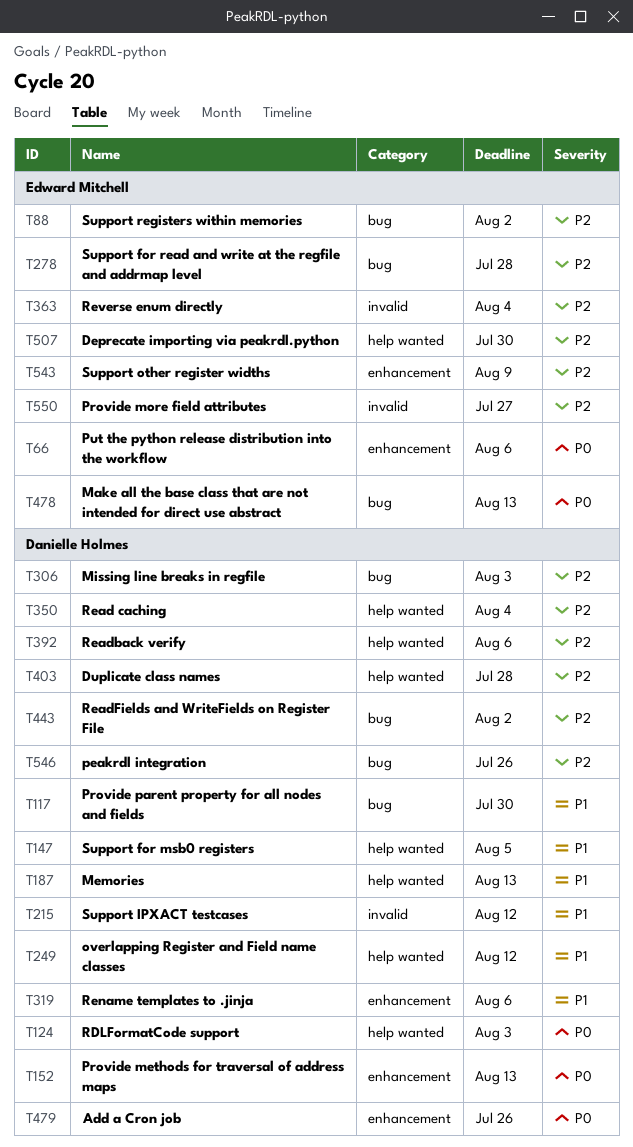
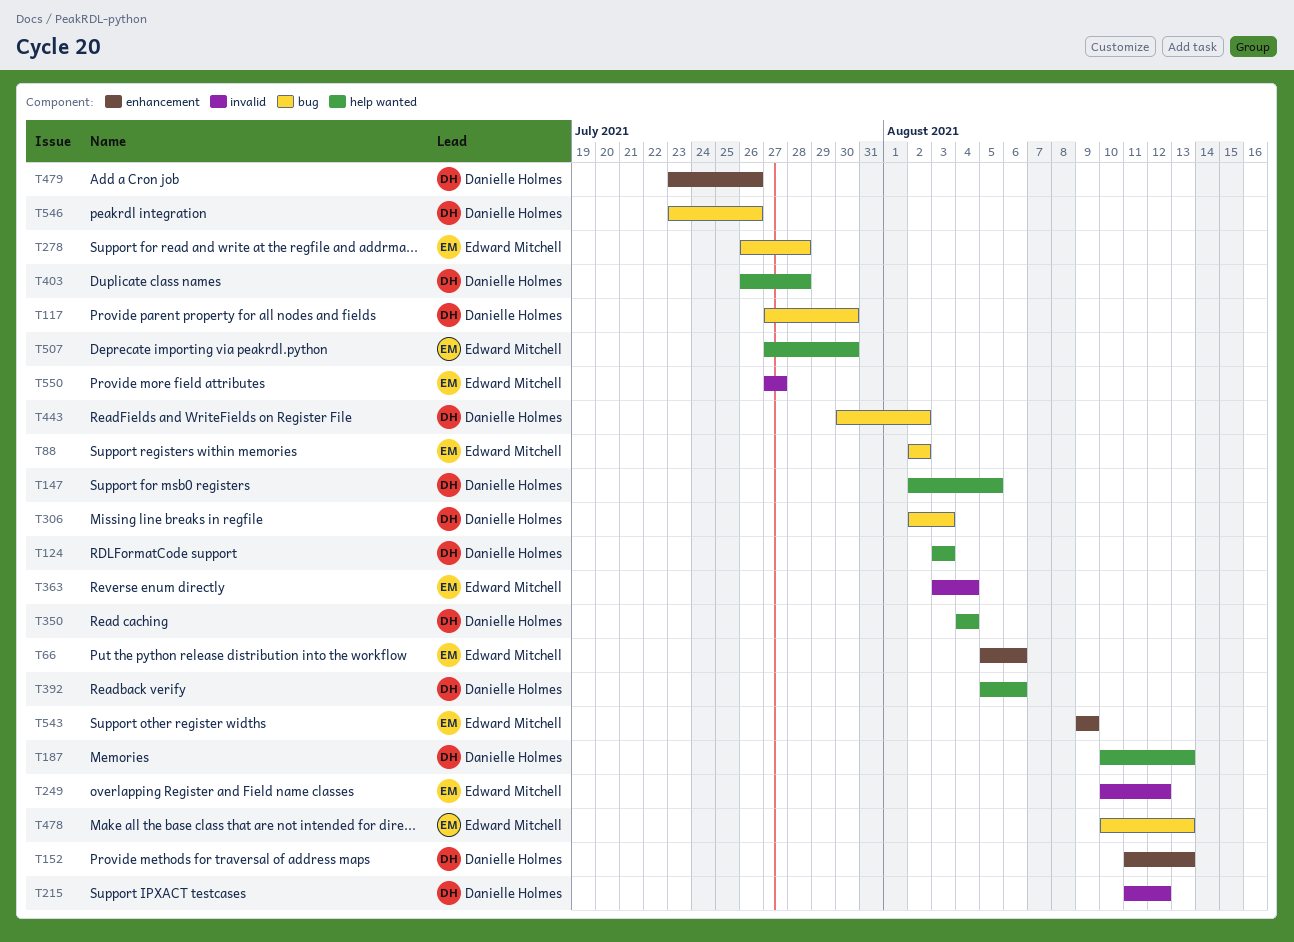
T249, owner: Danielle Holmes -> Edward Mitchell
T249, label: help wanted -> invalid
T319: present -> none

